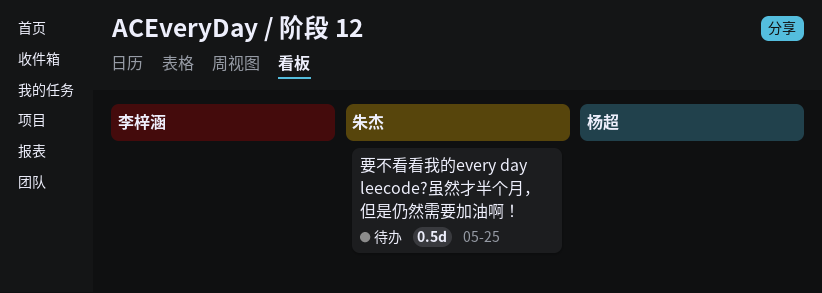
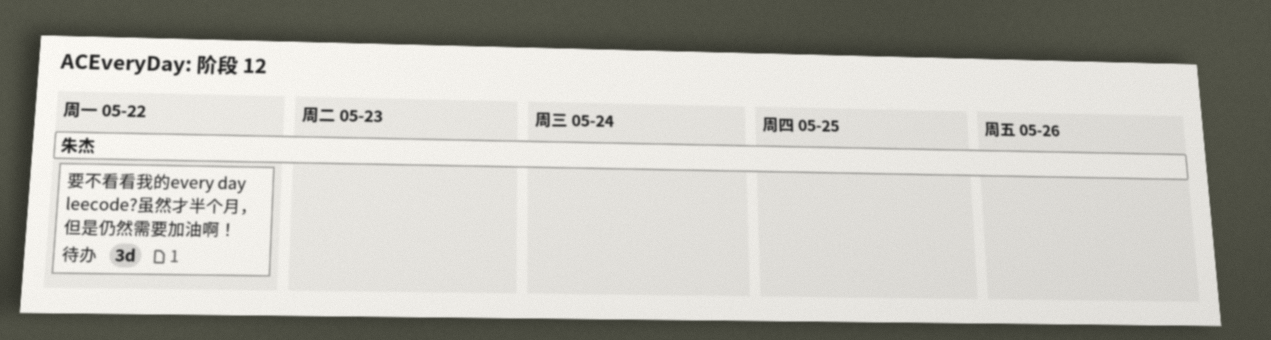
要不看看我的every day leecode?虽然才半个月，但是仍然需要加油啊！, estimate: 0.5d -> 3d
要不看看我的every day leecode?虽然才半个月，但是仍然需要加油啊！, due: May 25 -> May 22

